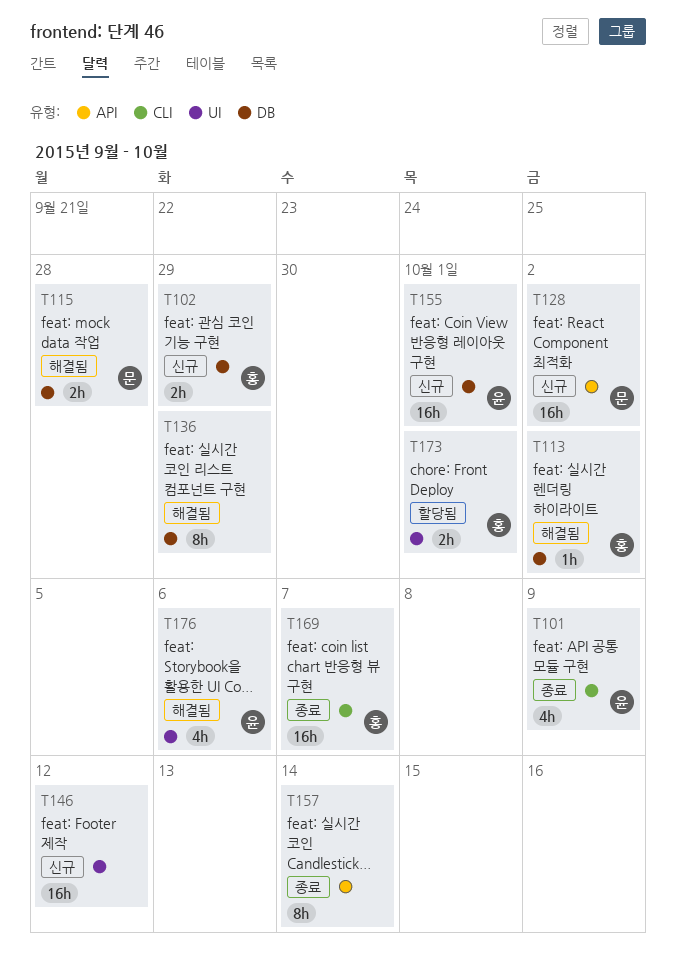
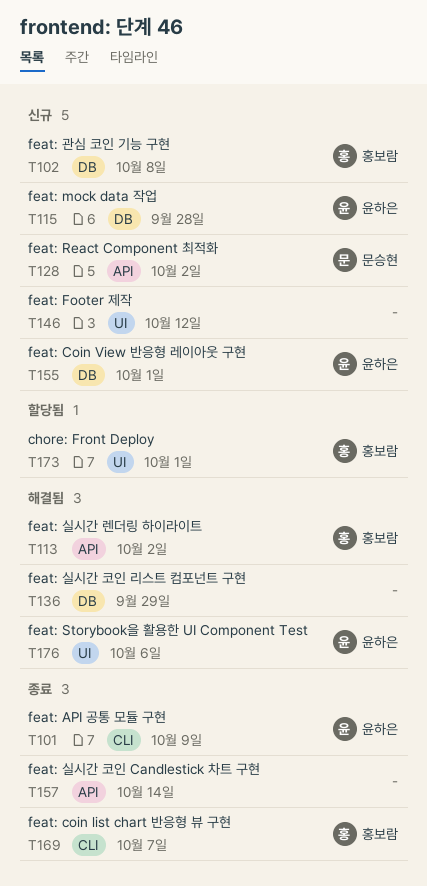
T102, due: Sep 29 -> Oct 8
T113, label: DB -> API
T115, status: 해결됨 -> 신규
T115, owner: 문승현 -> 윤하은

